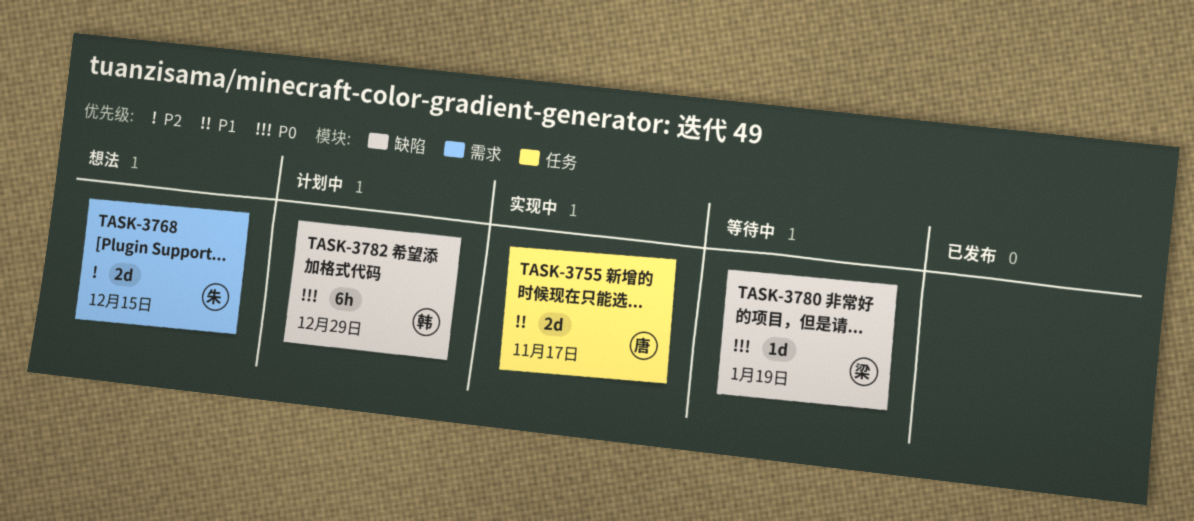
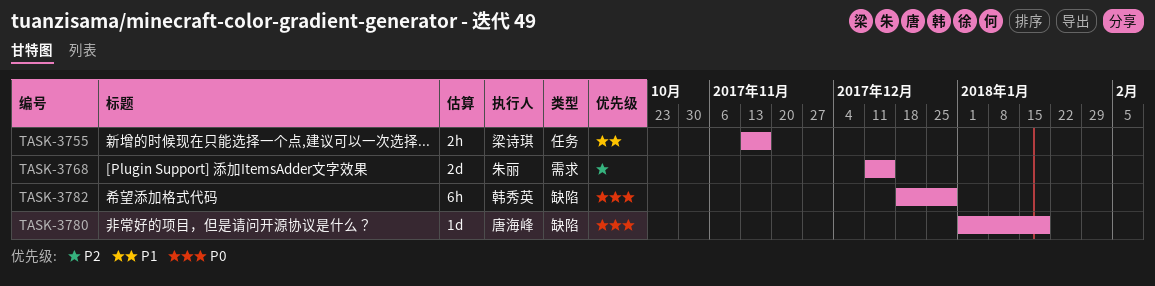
TASK-3755, owner: 唐海峰 -> 梁诗琪
TASK-3755, estimate: 2d -> 2h
TASK-3780, owner: 梁诗琪 -> 唐海峰

